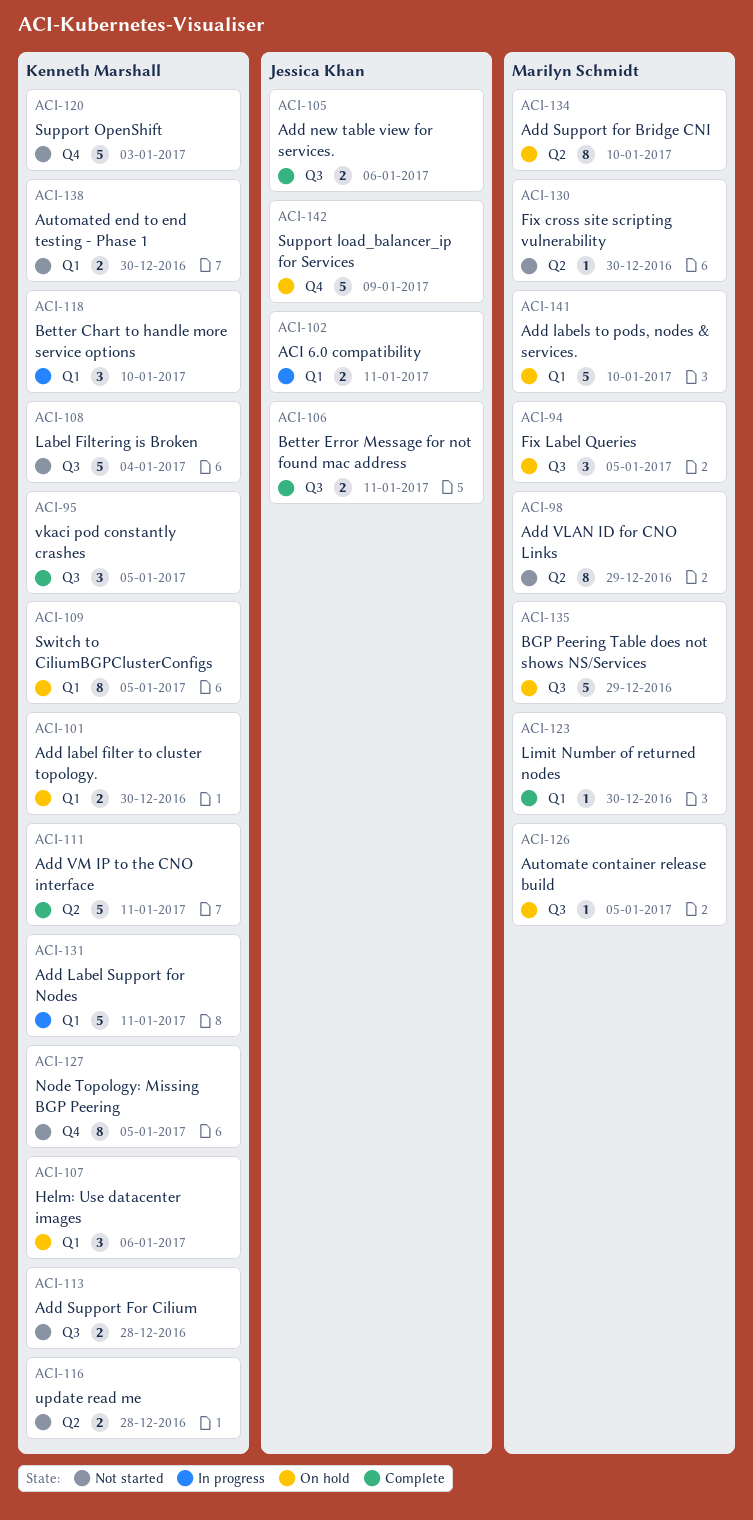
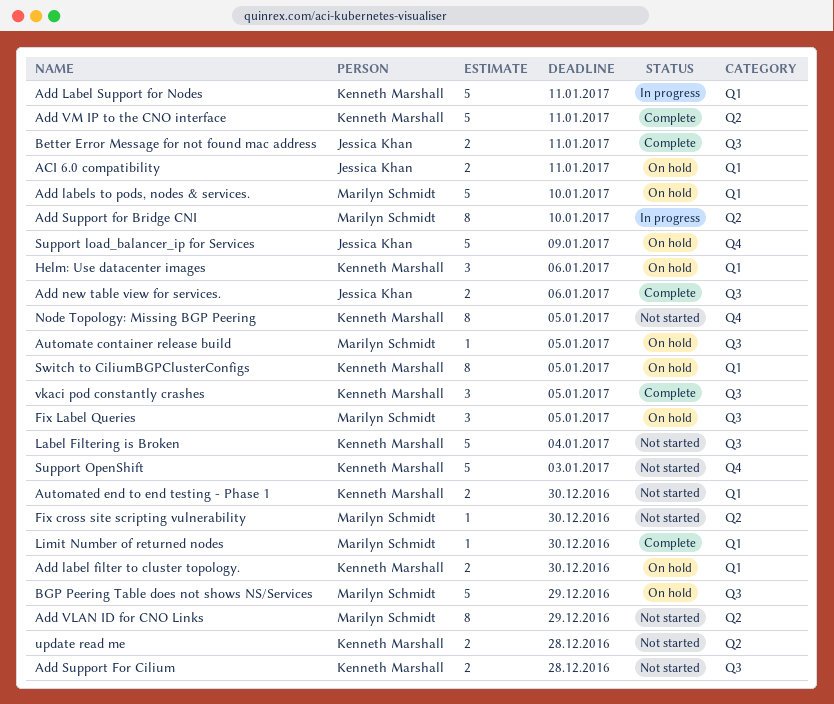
ACI 6.0 compatibility, status: In progress -> On hold
Add Support for Bridge CNI, status: On hold -> In progress
Better Chart to handle more service options: present -> none

